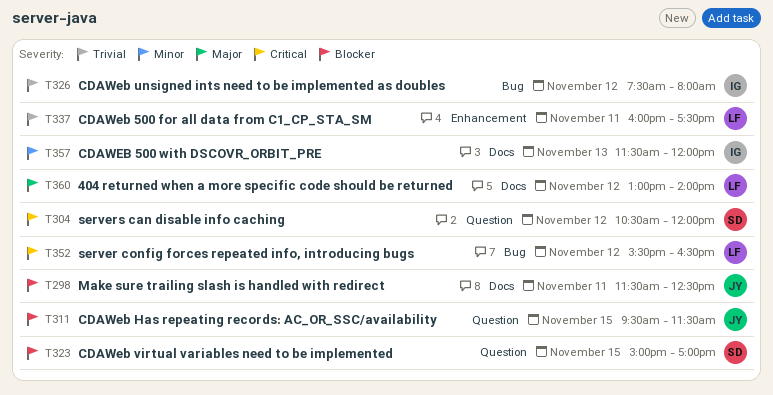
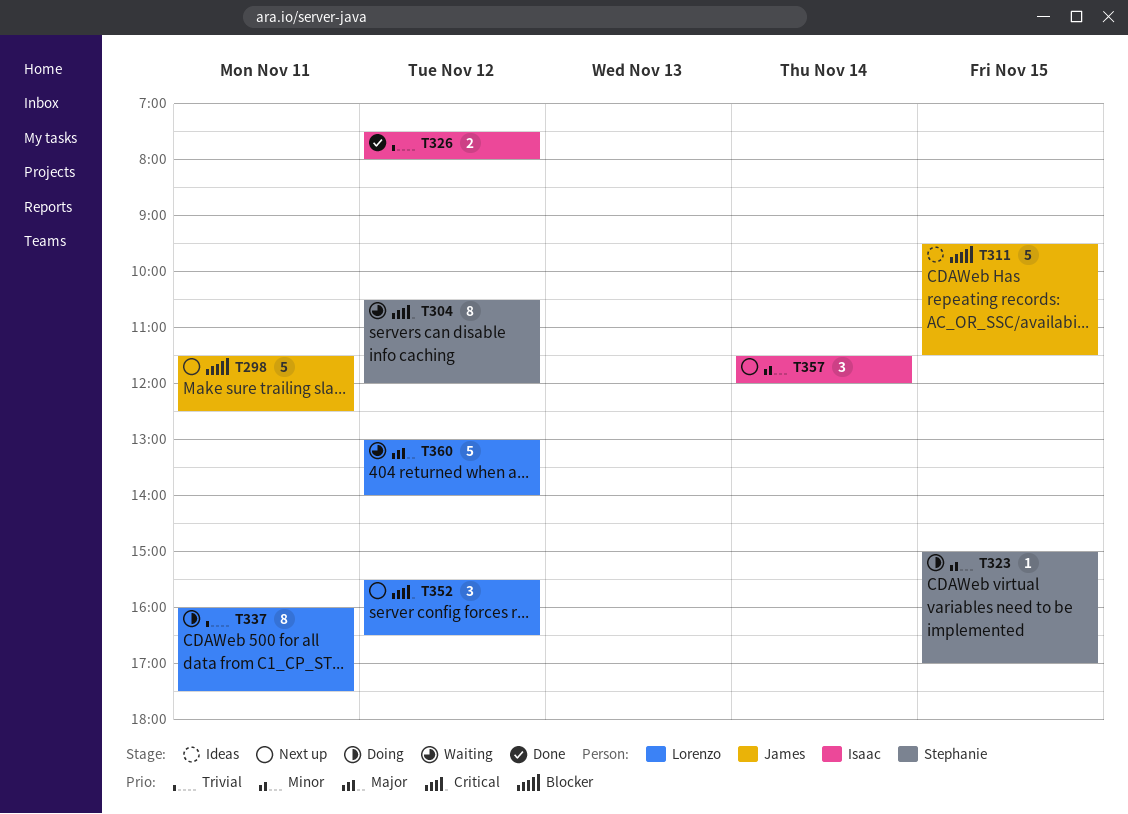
T323, priority: Blocker -> Minor
T357, day: Nov 13 -> Nov 14

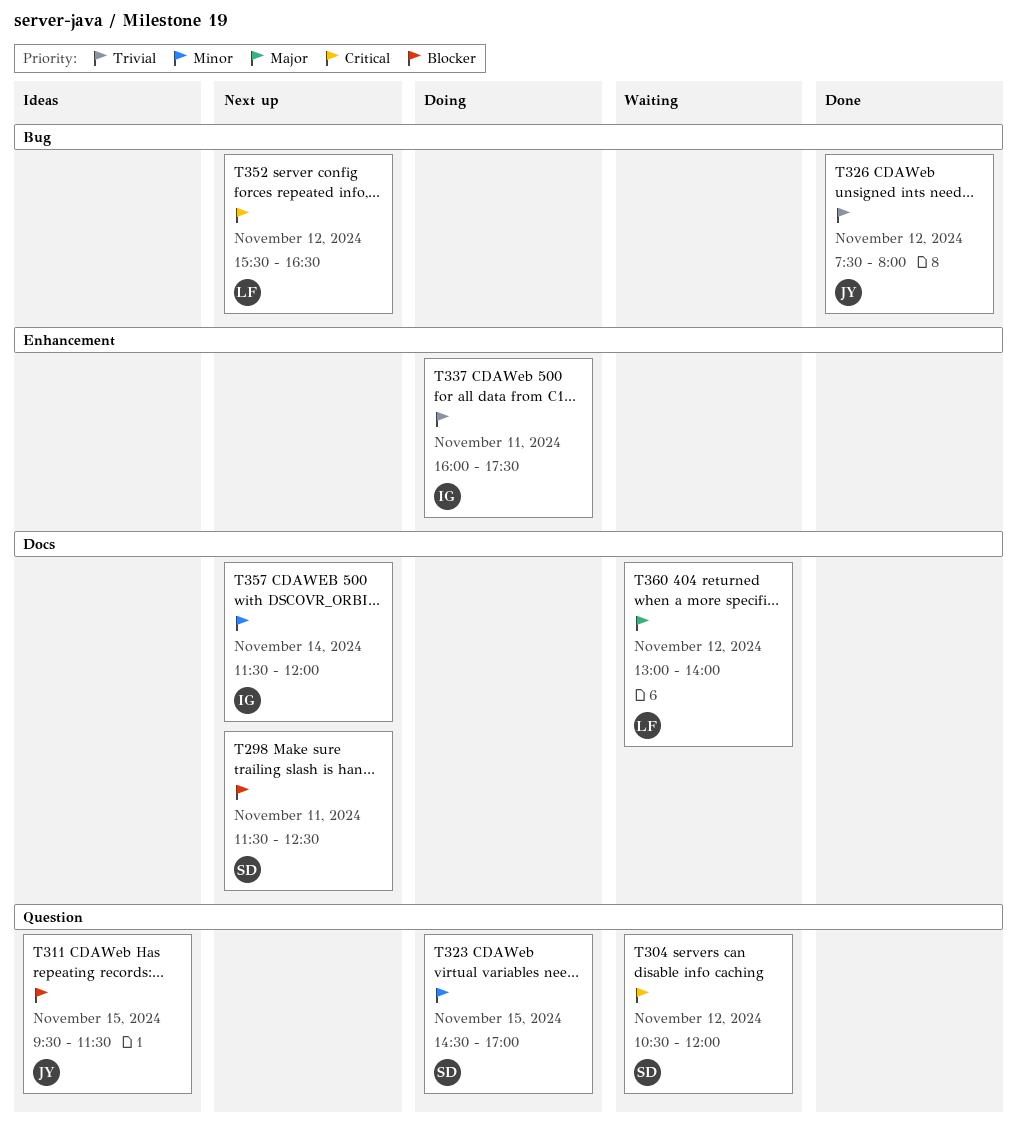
T298, owner: James -> Stephanie
T323, begins: 15:00 -> 14:30
T326, owner: Isaac -> James
T337, owner: Lorenzo -> Isaac

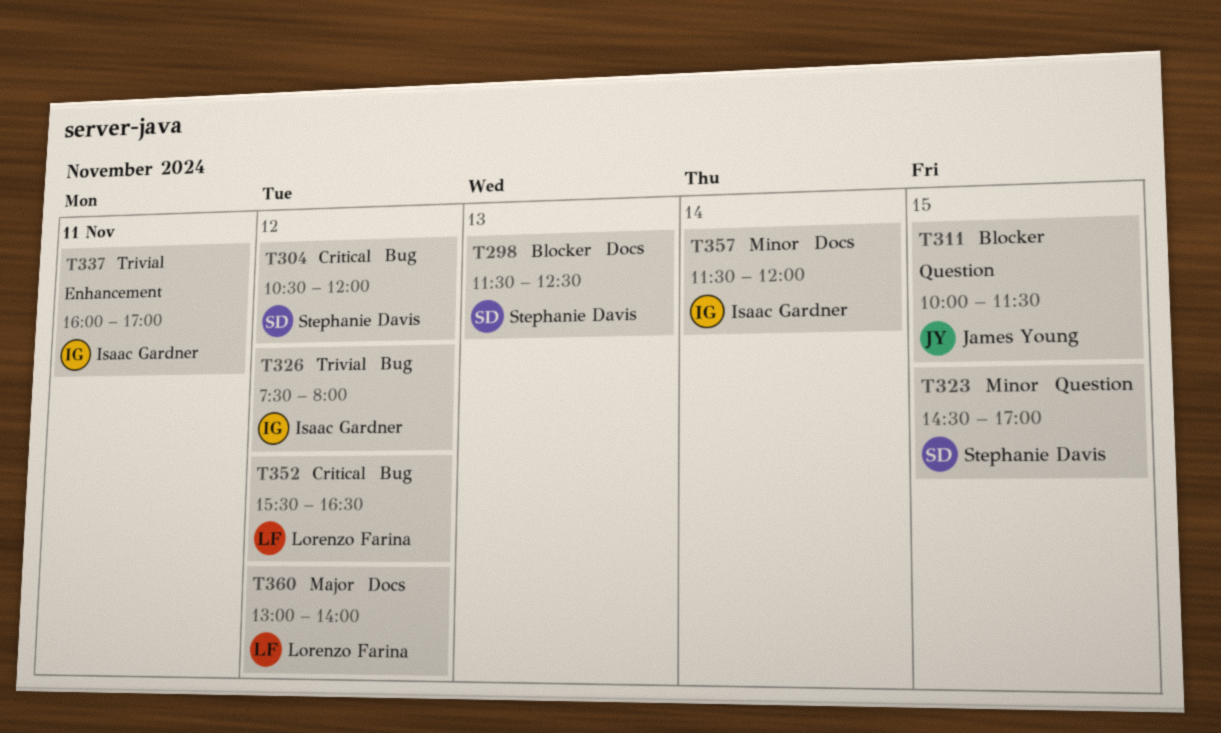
T298, day: Nov 11 -> Nov 13
T304, label: Question -> Bug
T311, begins: 09:30 -> 10:00
T326, owner: James Young -> Isaac Gardner
T337, ends: 17:30 -> 17:00

